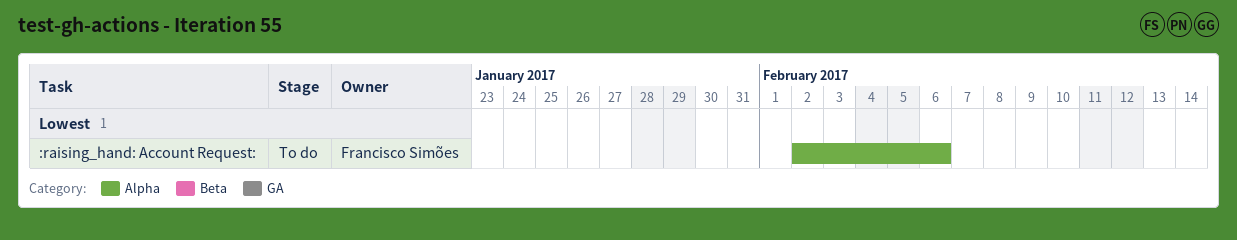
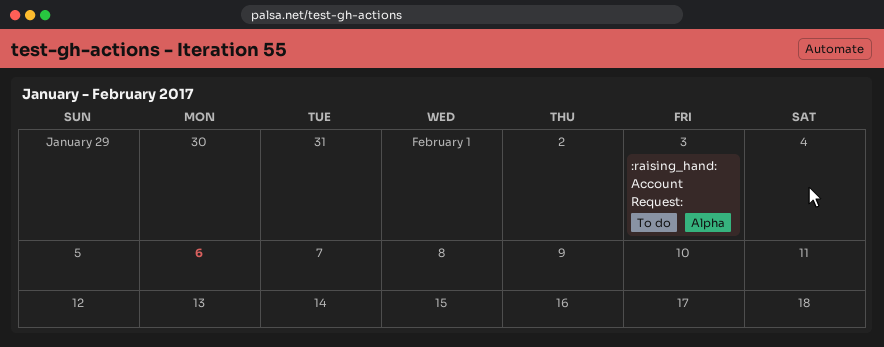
:raising_hand: Account Request:, due: Feb 6 -> Feb 3

